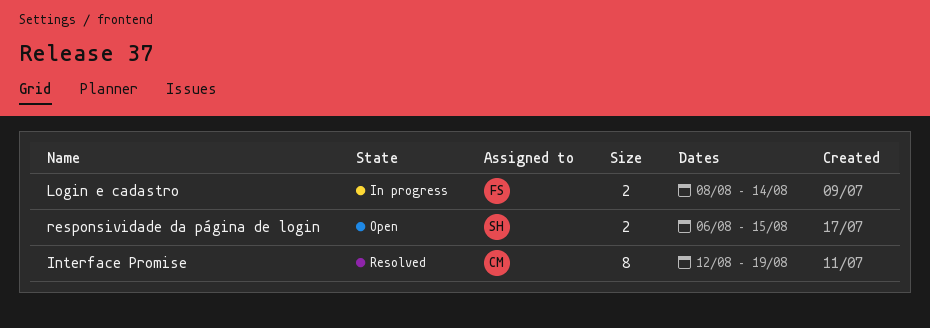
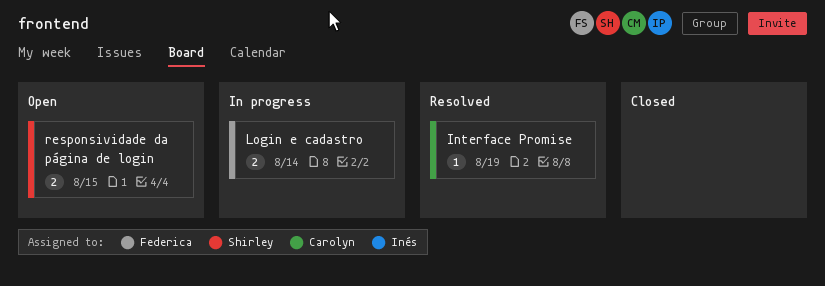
Interface Promise, estimate: 8 -> 1

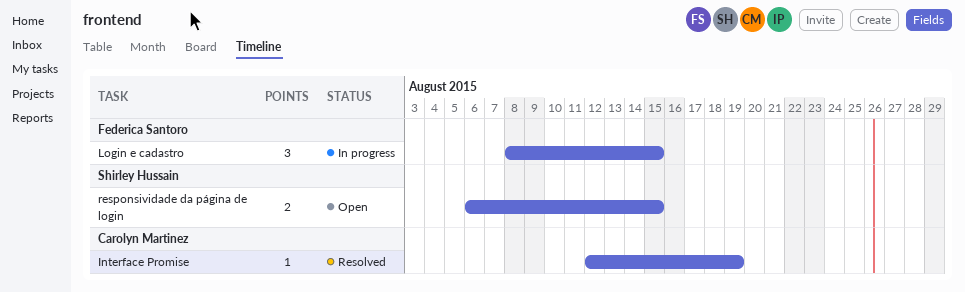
Login e cadastro, estimate: 2 -> 3
Login e cadastro, due: Aug 14 -> Aug 15

